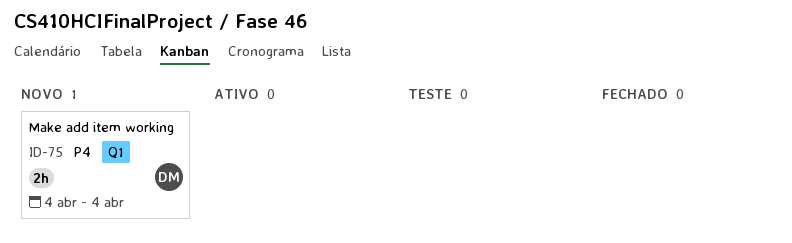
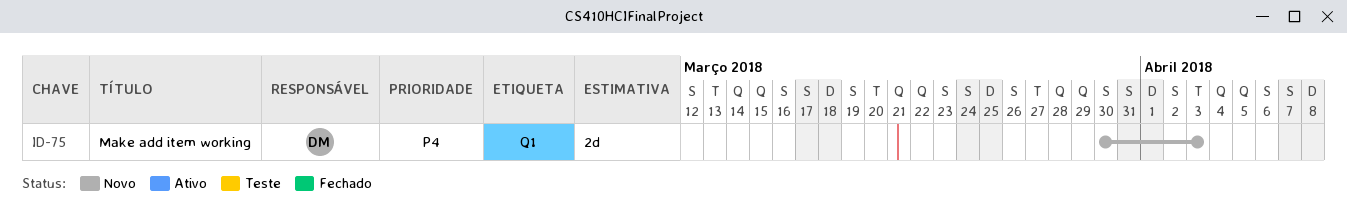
ID-75, estimate: 2h -> 2d
ID-75, start: Apr 4 -> Mar 30
ID-75, due: Apr 4 -> Apr 3

